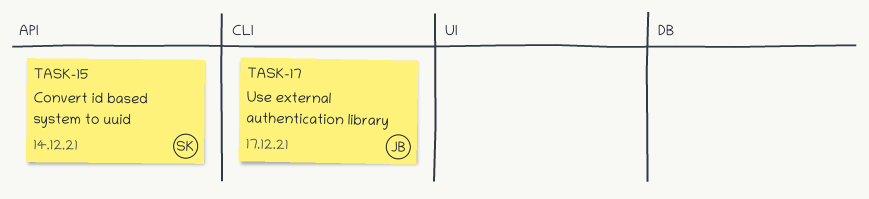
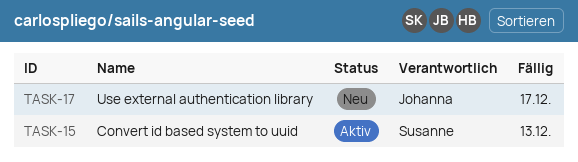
TASK-15, due: Dec 14 -> Dec 13

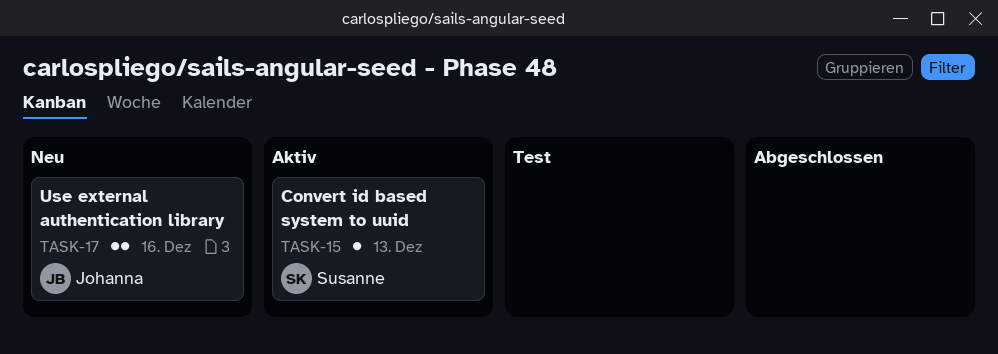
TASK-17, due: Dec 17 -> Dec 16

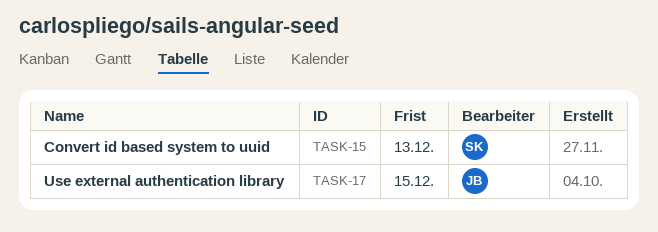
TASK-17, due: Dec 16 -> Dec 15

